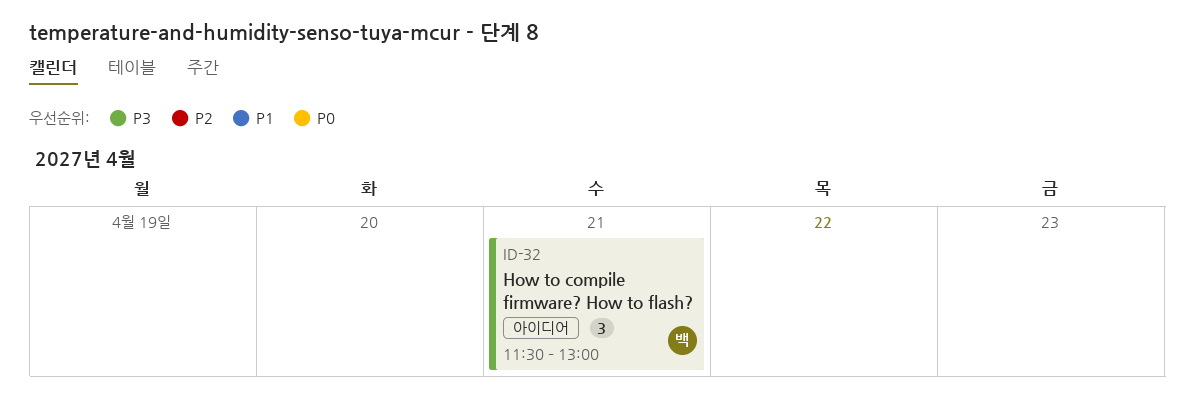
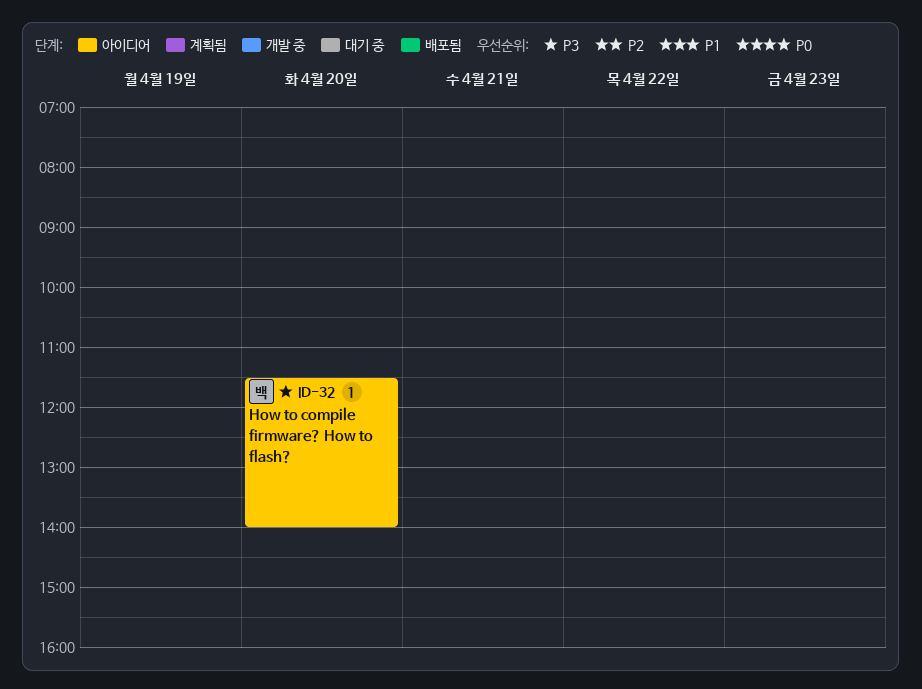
ID-32, estimate: 3 -> 1
ID-32, day: Apr 21 -> Apr 20
ID-32, ends: 13:00 -> 14:00

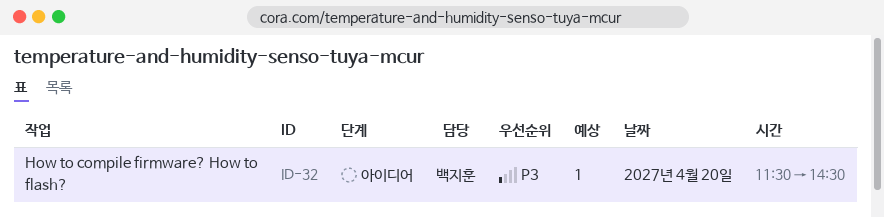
ID-32, ends: 14:00 -> 14:30

